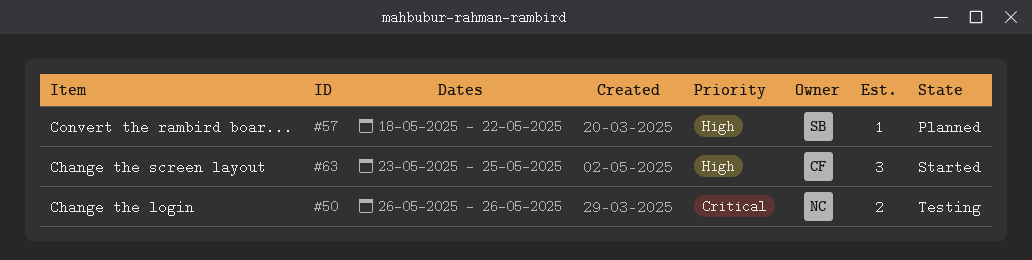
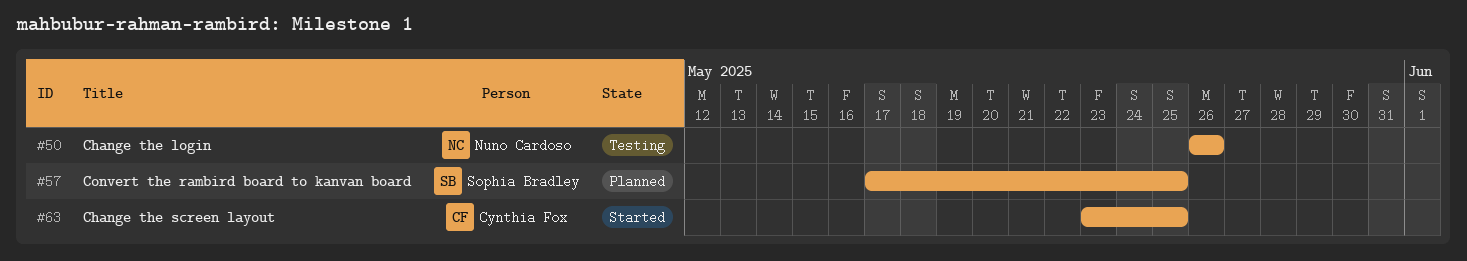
#57, start: May 18 -> May 17
#57, due: May 22 -> May 25

